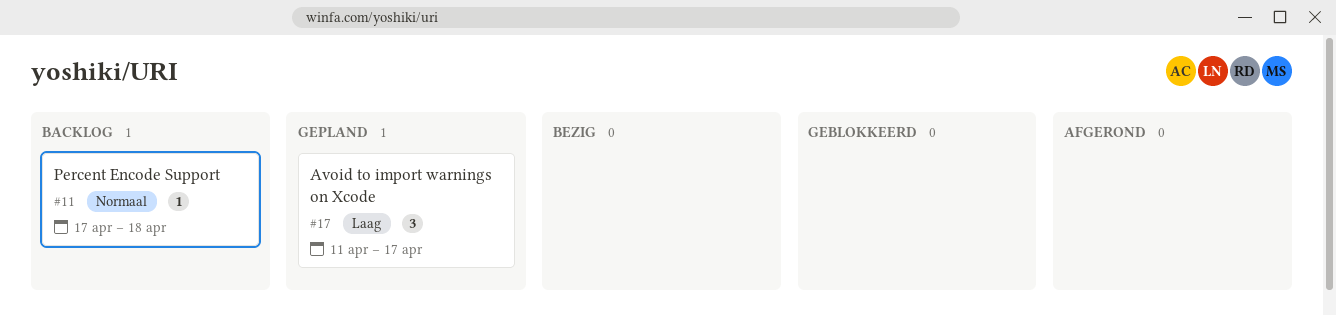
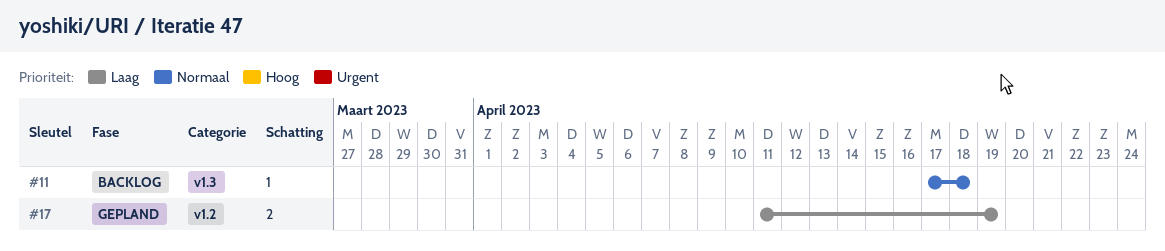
#17, estimate: 3 -> 2
#17, due: Apr 17 -> Apr 19

